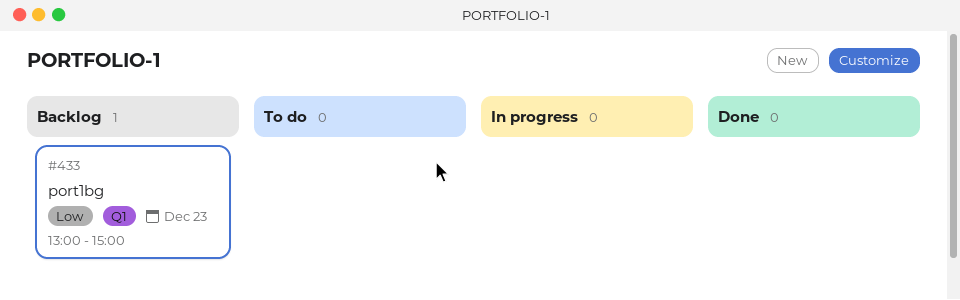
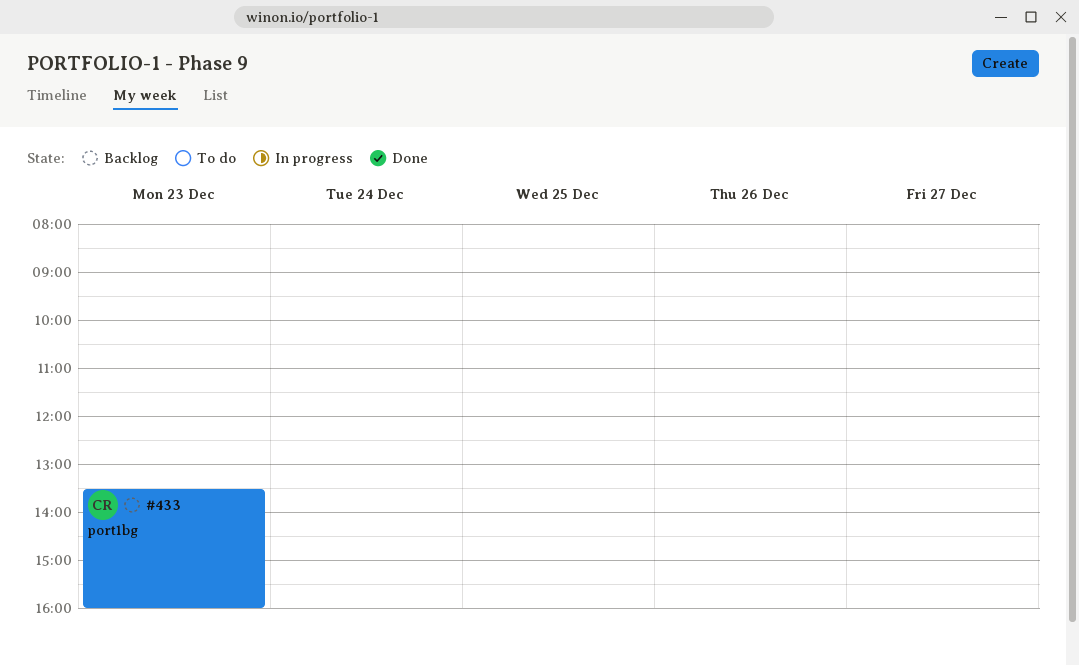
#433, begins: 13:00 -> 13:30
#433, ends: 15:00 -> 16:00

